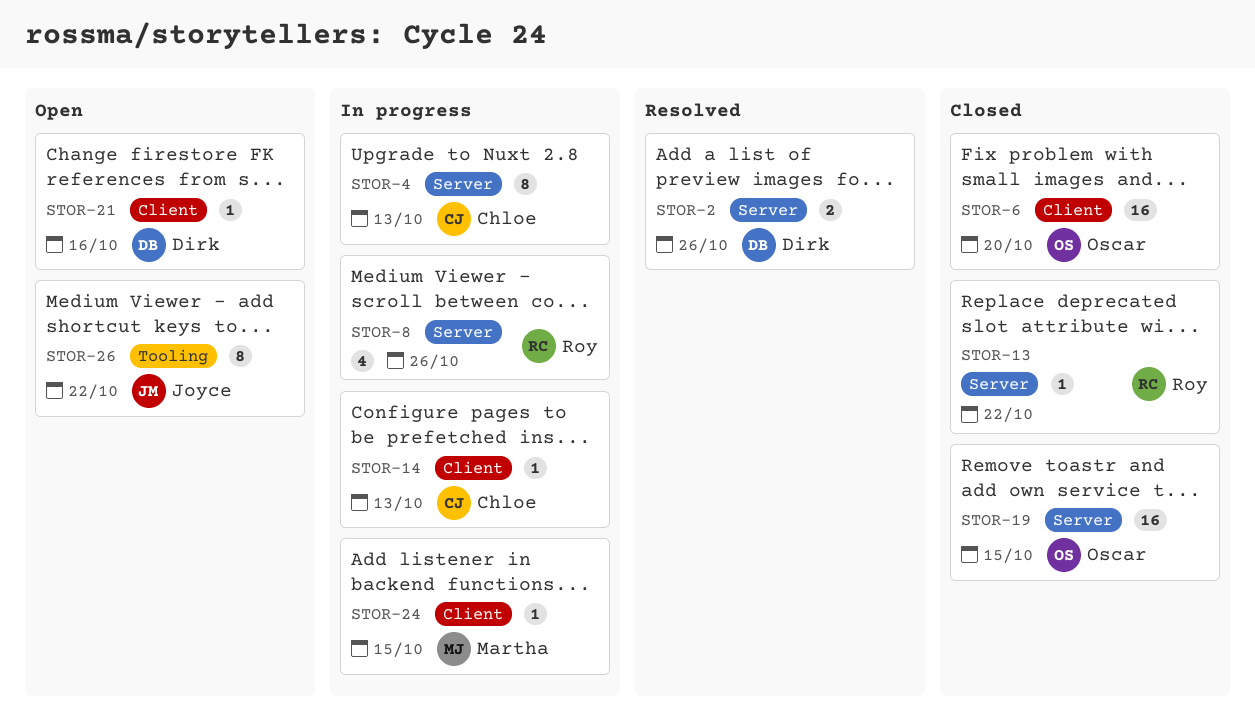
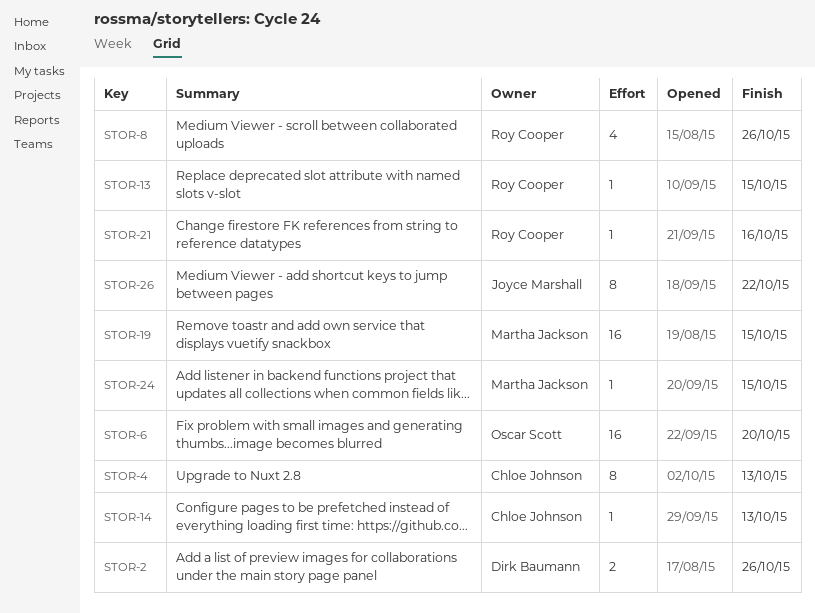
STOR-13, due: Oct 22 -> Oct 15
STOR-19, owner: Oscar Scott -> Martha Jackson
STOR-21, owner: Dirk Baumann -> Roy Cooper

